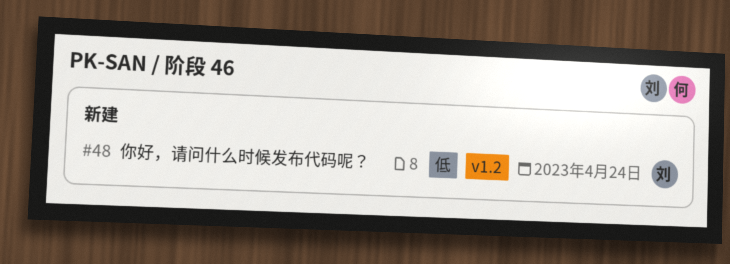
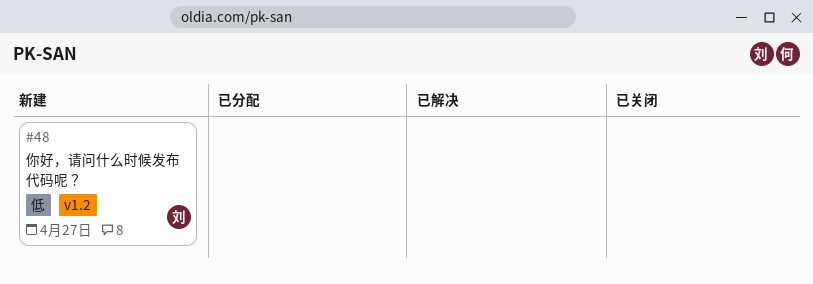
#48, due: Apr 24 -> Apr 27

